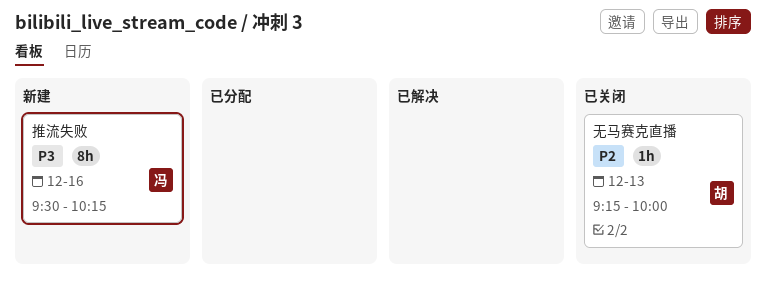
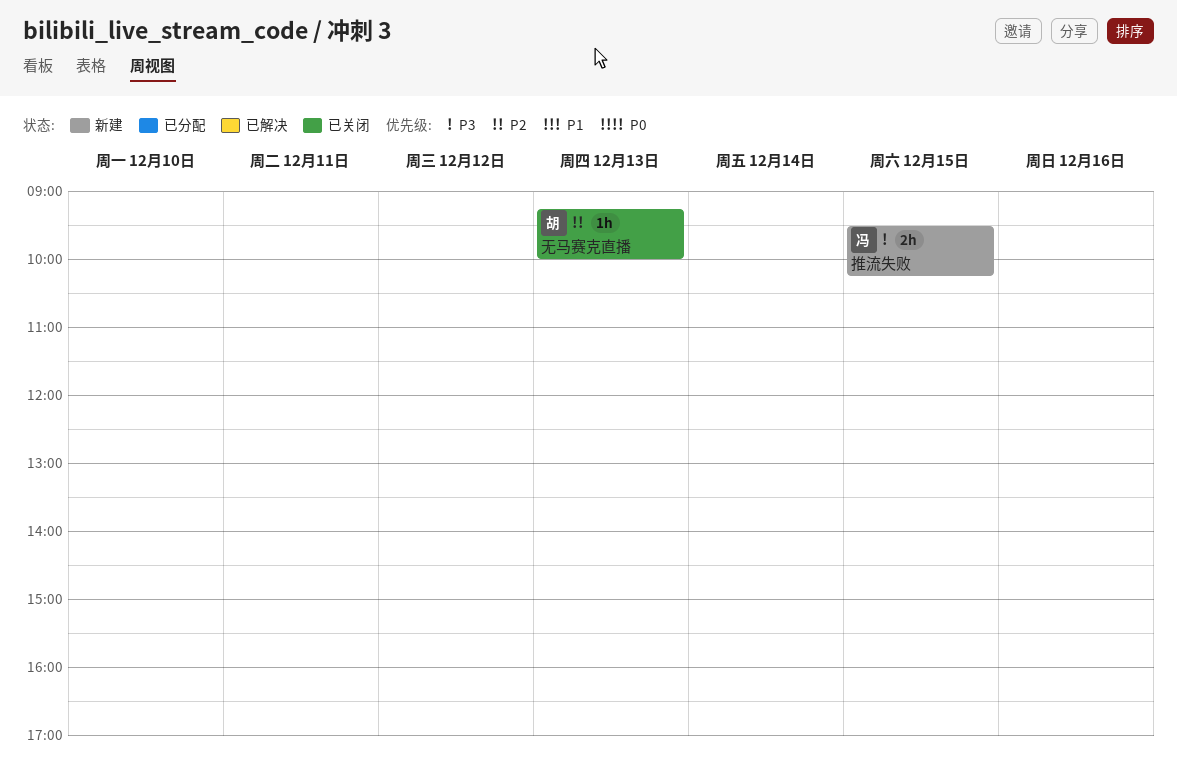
推流失败, estimate: 8h -> 2h
推流失败, day: Dec 16 -> Dec 15

